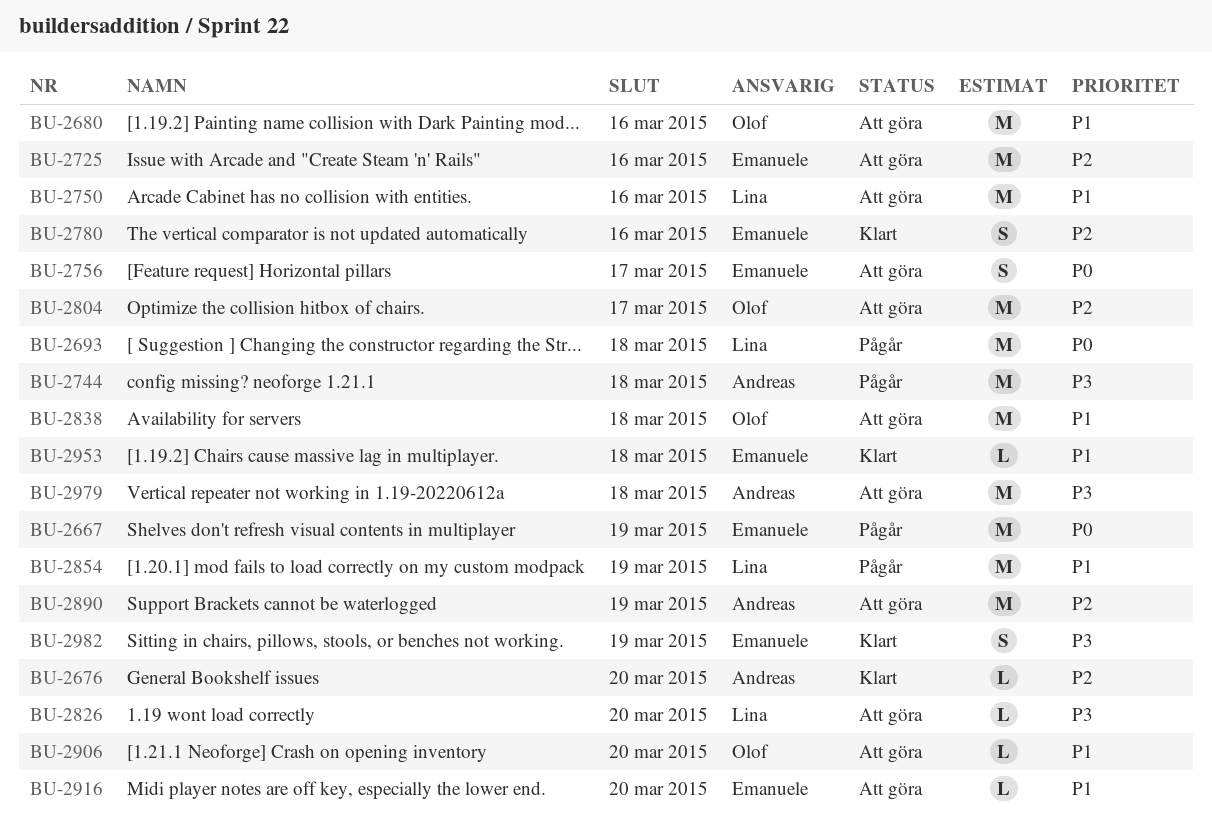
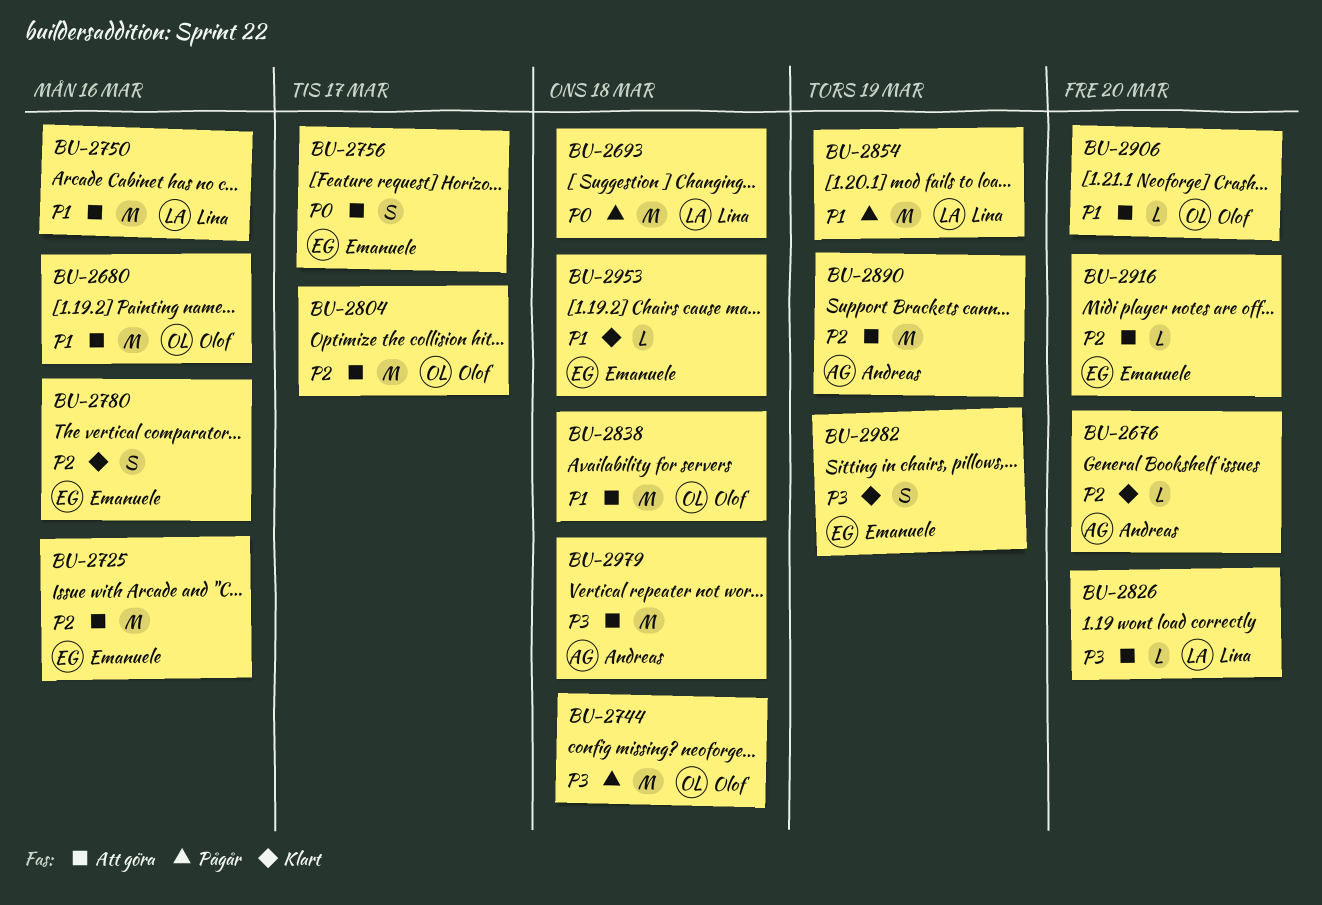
BU-2667: present -> none
BU-2744, owner: Andreas -> Olof
BU-2916, priority: P1 -> P2

